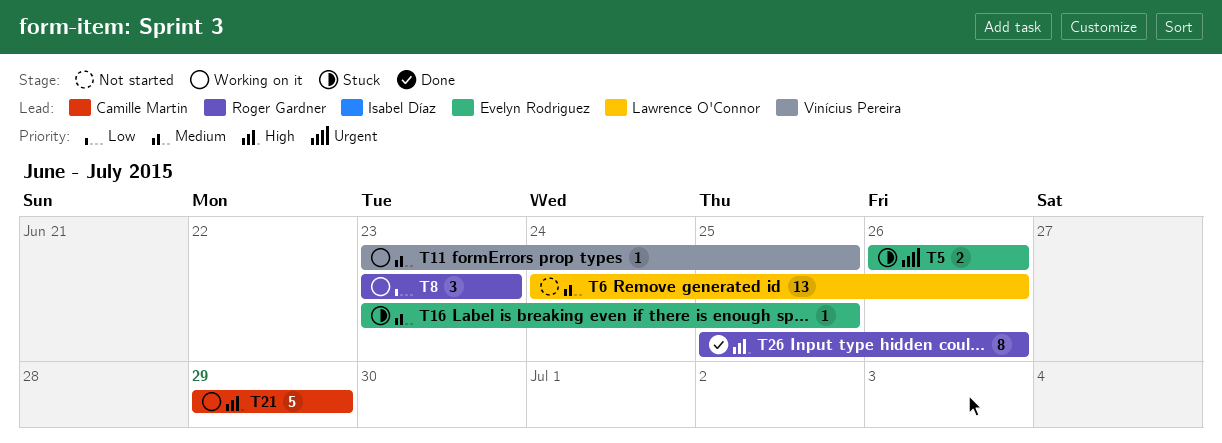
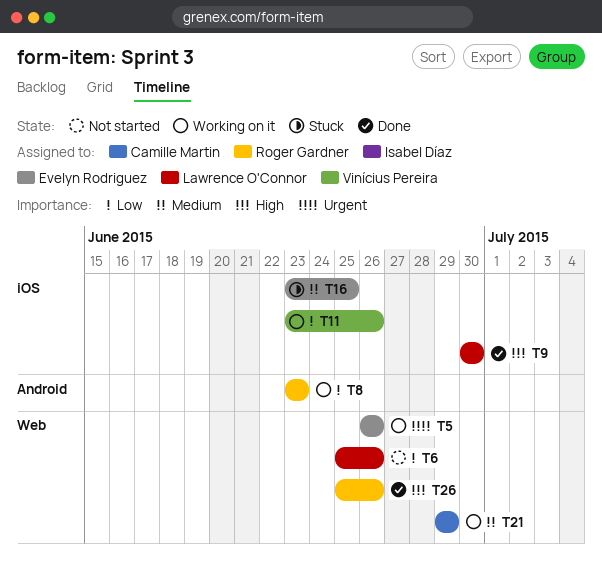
T5, status: Stuck -> Working on it
T6, priority: Medium -> Low
T6, start: Jun 24 -> Jun 25
T9: none -> present
T11, priority: Medium -> Low
T11, due: Jun 25 -> Jun 26
T21, priority: High -> Medium

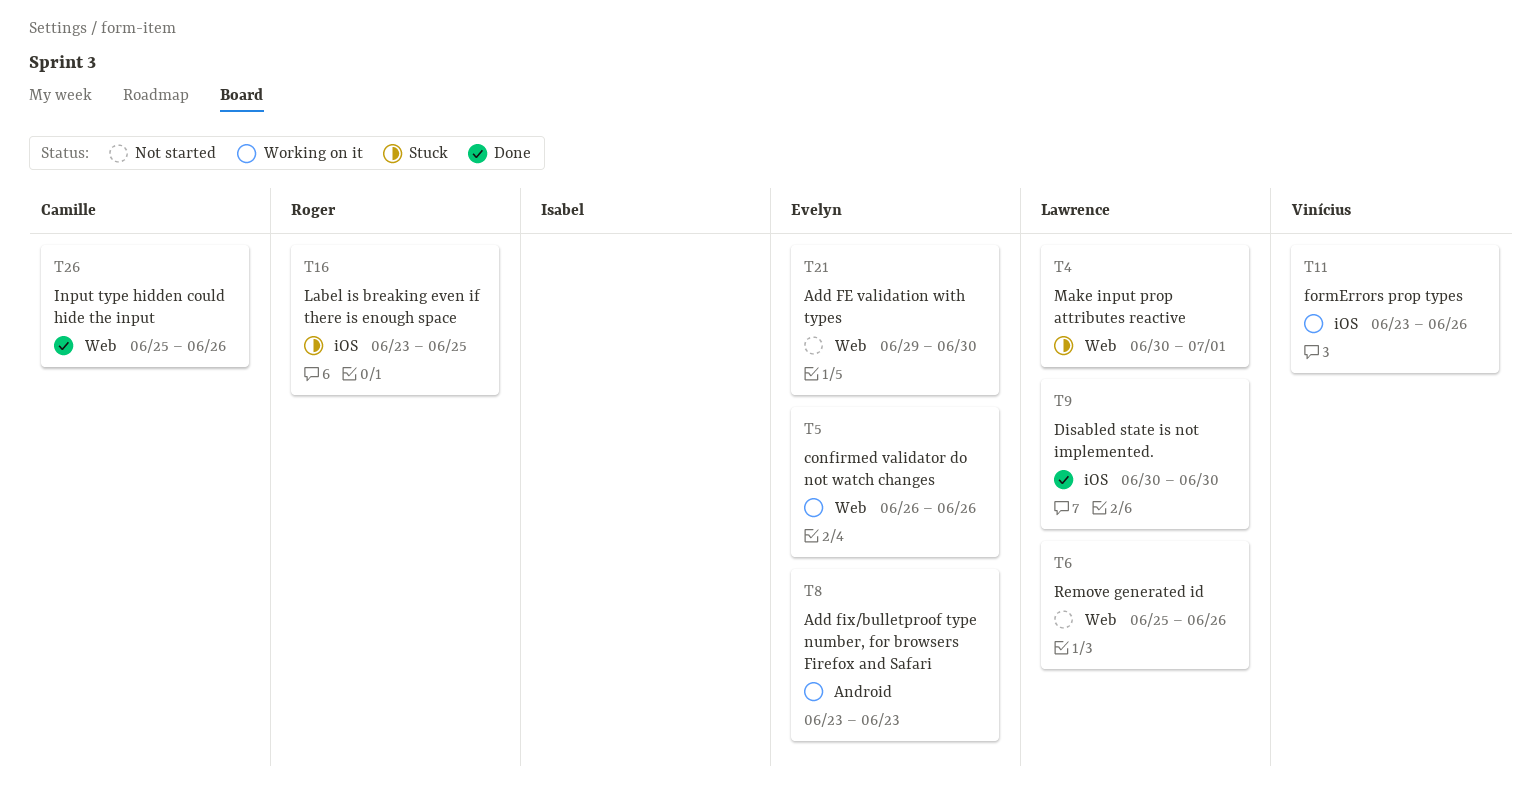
T4: none -> present
T8, owner: Roger Gardner -> Evelyn Rodriguez
T16, owner: Evelyn Rodriguez -> Roger Gardner
T21, status: Working on it -> Not started
T21, owner: Camille Martin -> Evelyn Rodriguez
T21, due: Jun 29 -> Jun 30
T26, owner: Roger Gardner -> Camille Martin

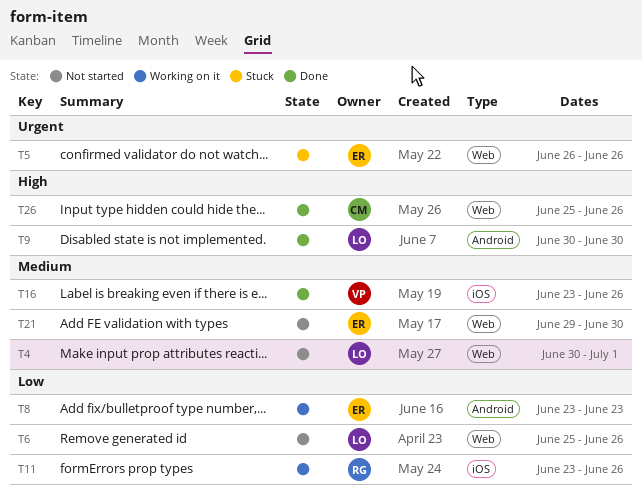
T4, status: Stuck -> Not started
T5, status: Working on it -> Stuck
T9, label: iOS -> Android
T11, owner: Vinícius -> Roger
T16, status: Stuck -> Done
T16, owner: Roger -> Vinícius
T16, due: Jun 25 -> Jun 26

